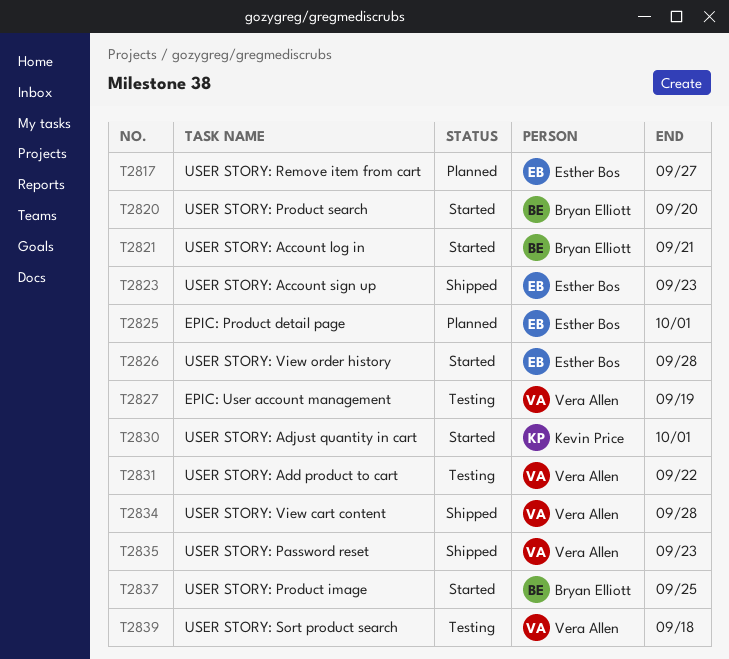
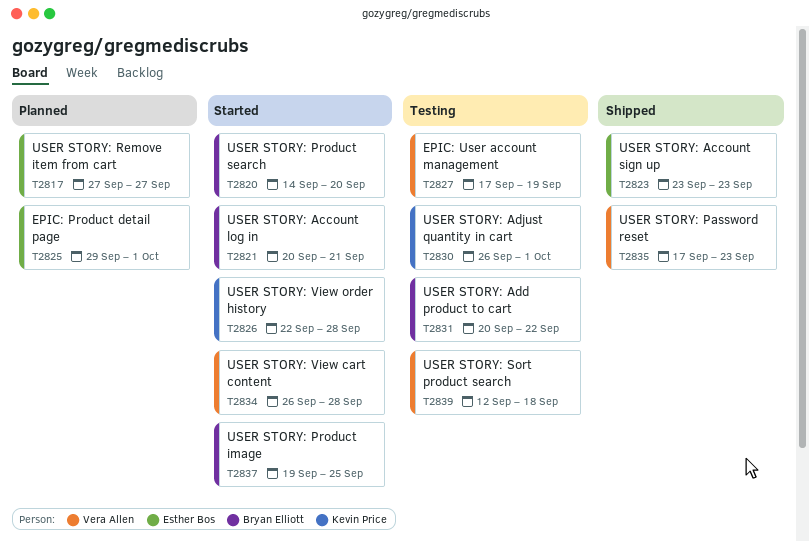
T2826, owner: Esther Bos -> Kevin Price
T2830, status: Started -> Testing
T2831, owner: Vera Allen -> Bryan Elliott
T2834, status: Shipped -> Started

